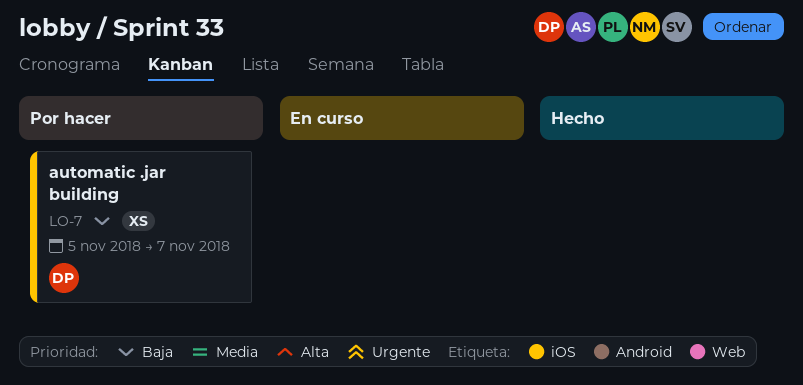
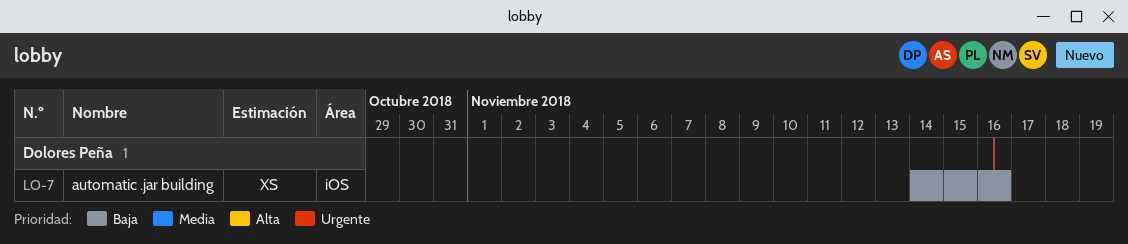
LO-7, start: Nov 5 -> Nov 14
LO-7, due: Nov 7 -> Nov 16

